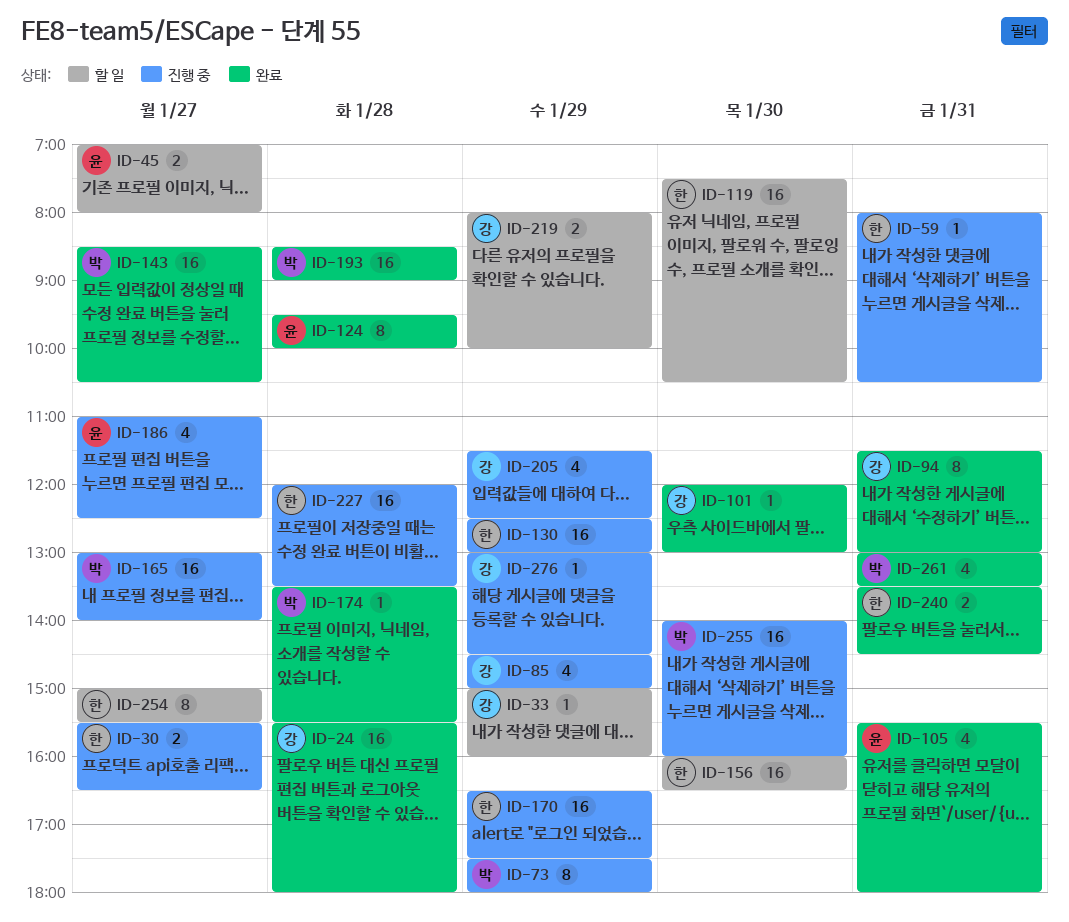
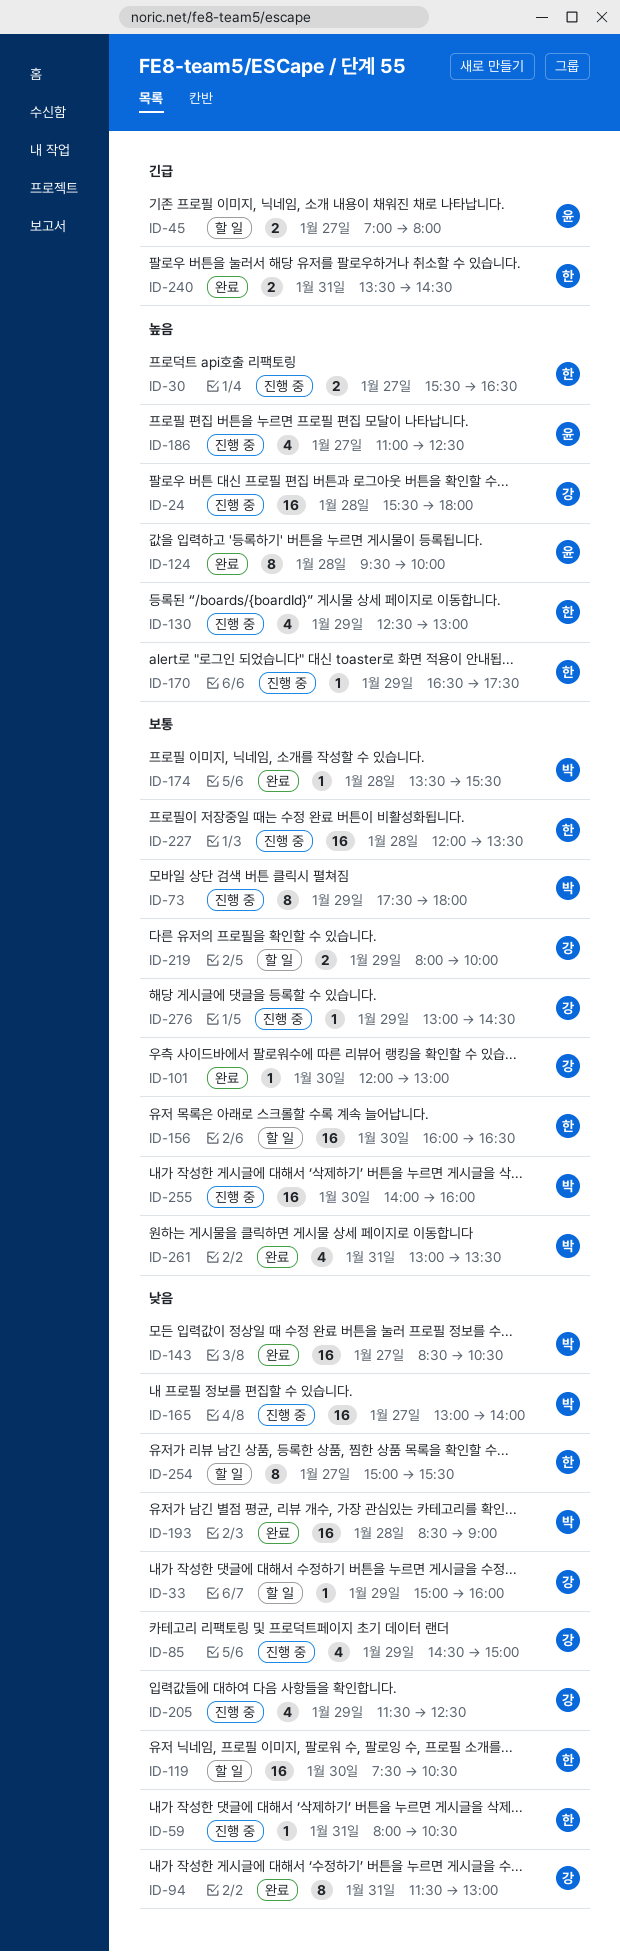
ID-24, status: 완료 -> 진행 중
ID-105: present -> none
ID-130, estimate: 16 -> 4
ID-170, estimate: 16 -> 1

